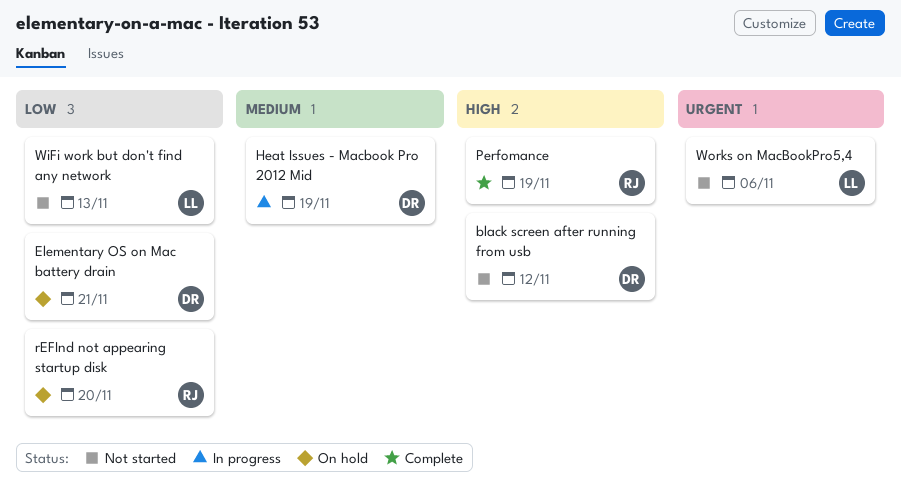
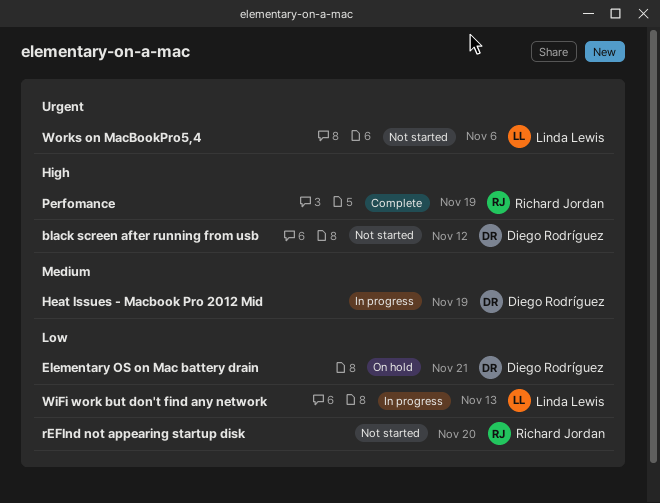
rEFInd not appearing startup disk, status: On hold -> Not started
WiFi work but don't find any network, status: Not started -> In progress

